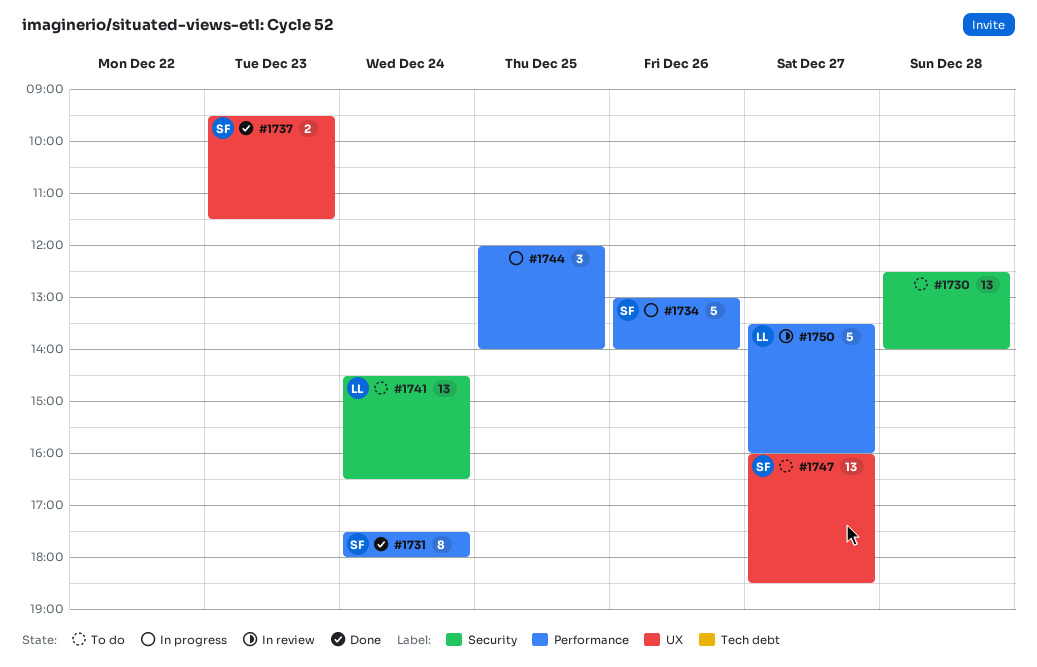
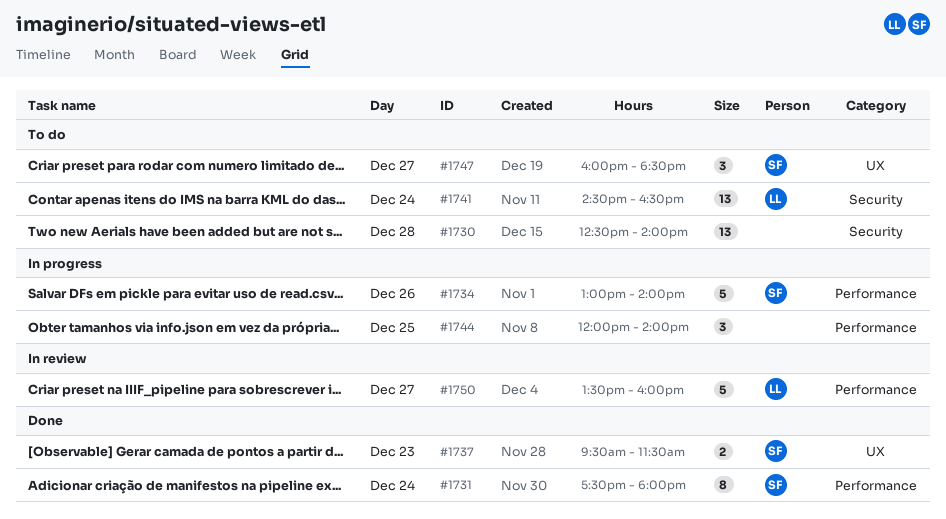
#1747, estimate: 13 -> 3

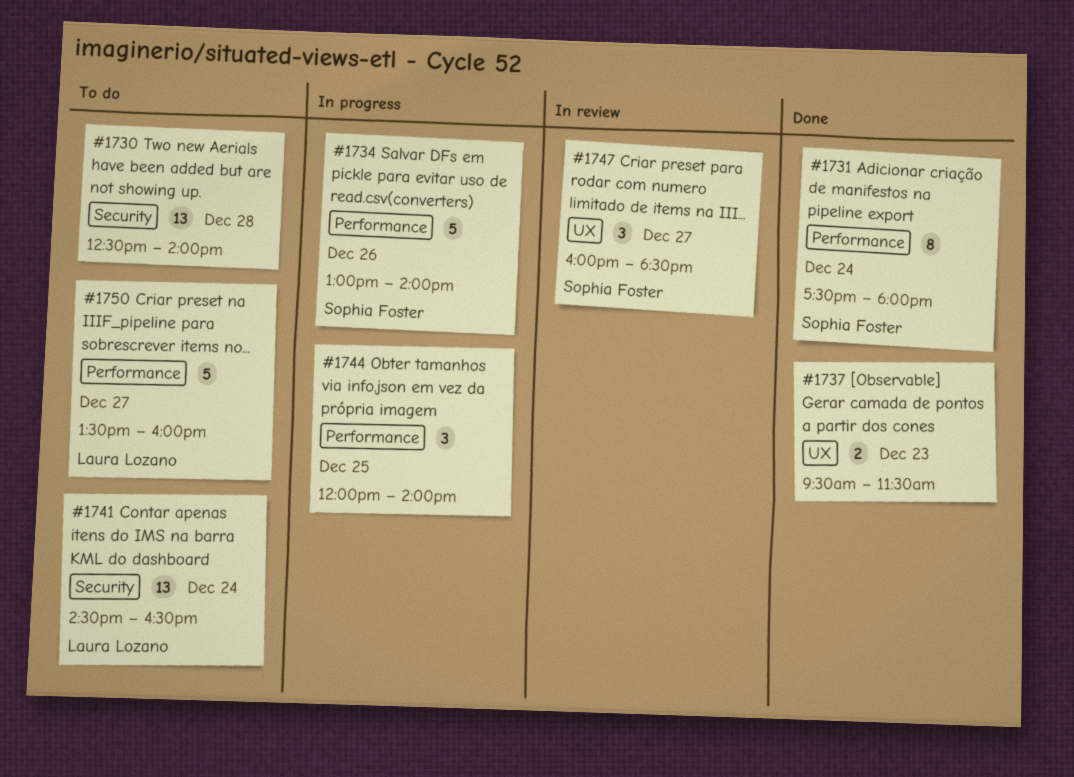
#1737, owner: Sophia Foster -> none
#1747, status: To do -> In review
#1750, status: In review -> To do

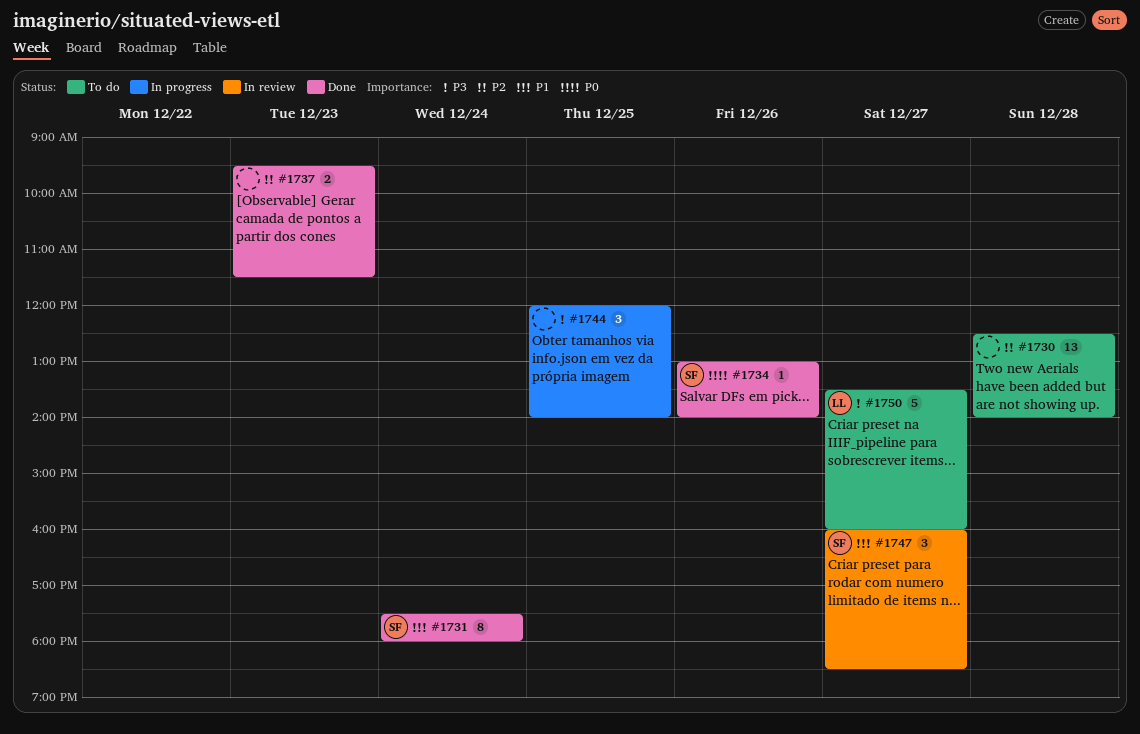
#1734, status: In progress -> Done
#1734, estimate: 5 -> 1
#1741: present -> none

